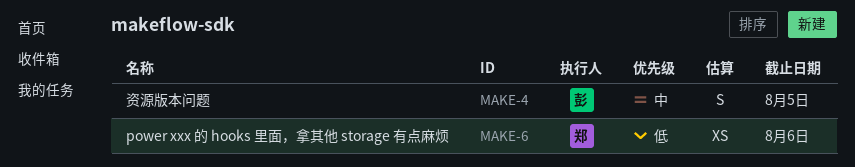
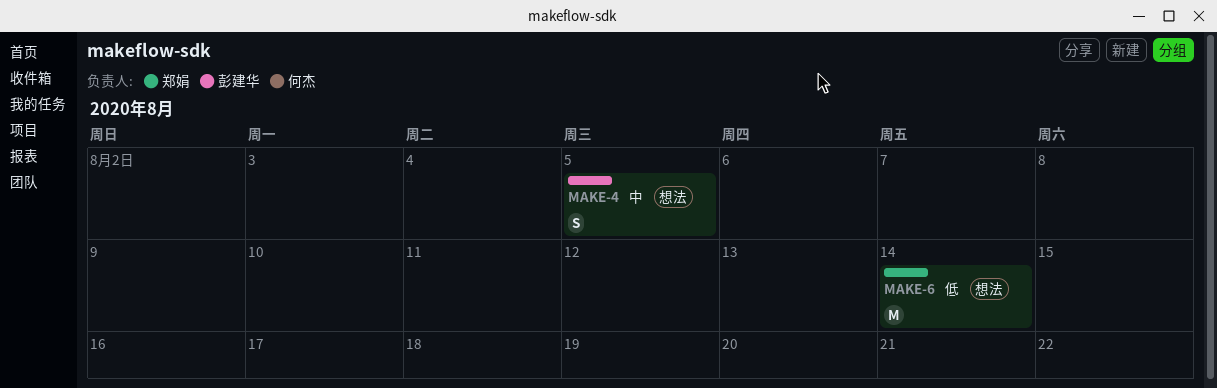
MAKE-6, estimate: XS -> M
MAKE-6, due: Aug 6 -> Aug 14

